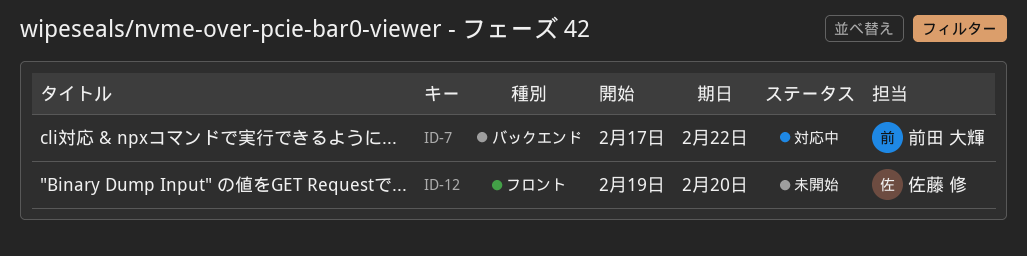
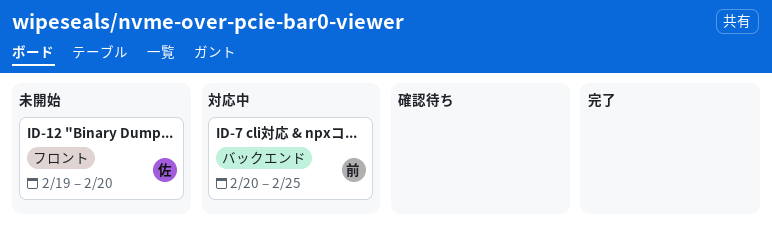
ID-7, start: Feb 17 -> Feb 20
ID-7, due: Feb 22 -> Feb 25

